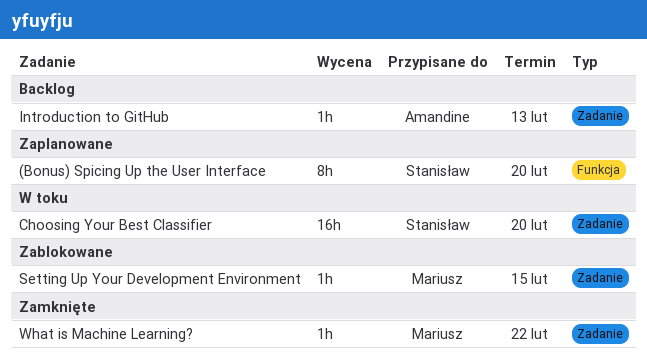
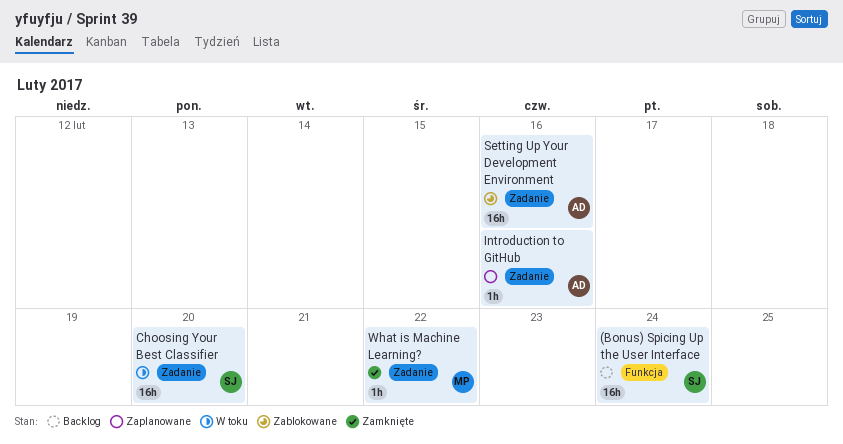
(Bonus) Spicing Up the User Interface, status: Zaplanowane -> Backlog
(Bonus) Spicing Up the User Interface, estimate: 8h -> 16h
(Bonus) Spicing Up the User Interface, due: Feb 20 -> Feb 24
Introduction to GitHub, status: Backlog -> Zaplanowane
Introduction to GitHub, due: Feb 13 -> Feb 16
Setting Up Your Development Environment, owner: Mariusz -> Amandine
Setting Up Your Development Environment, estimate: 1h -> 16h
Setting Up Your Development Environment, due: Feb 15 -> Feb 16

